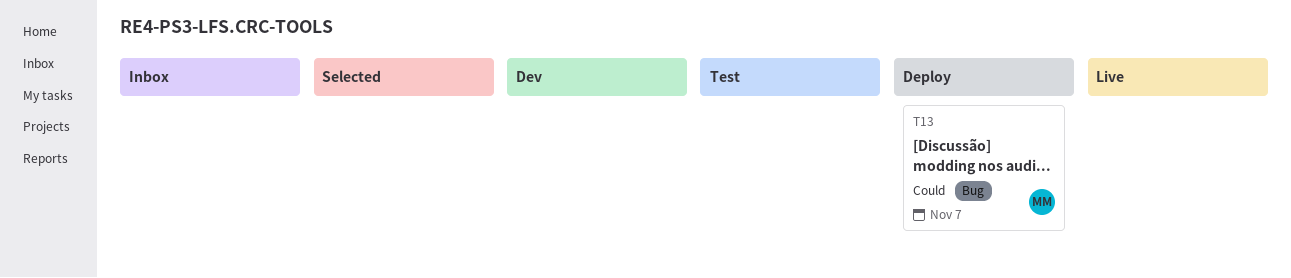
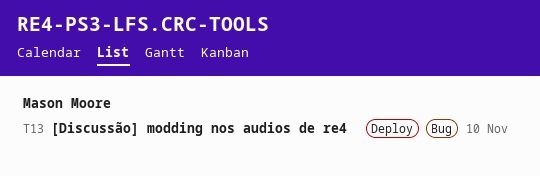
T13, due: Nov 7 -> Nov 10

